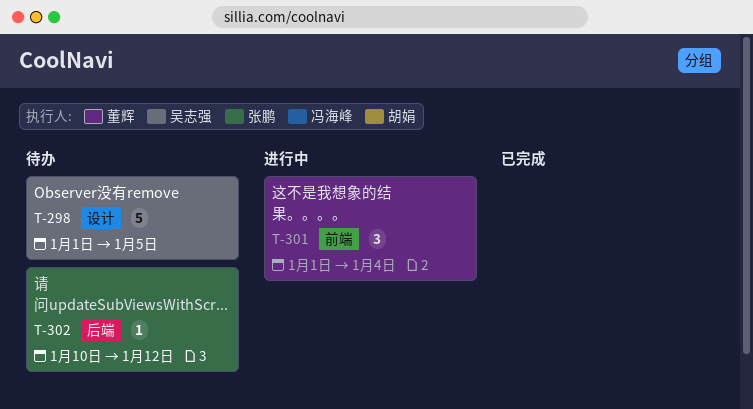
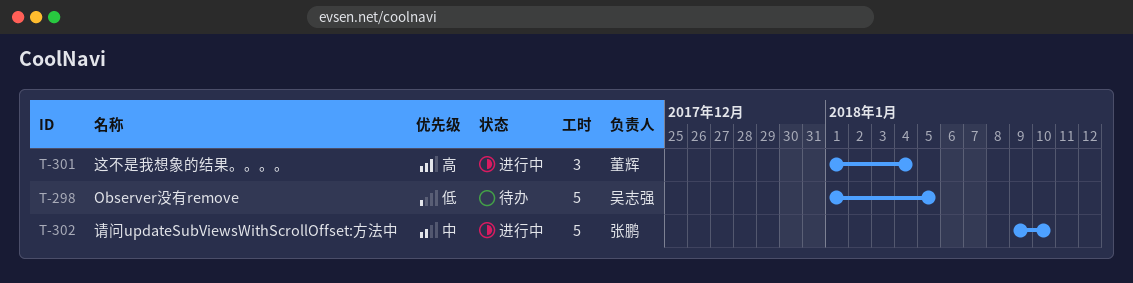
T-302, status: 待办 -> 进行中
T-302, estimate: 1 -> 5
T-302, start: Jan 10 -> Jan 9
T-302, due: Jan 12 -> Jan 10

